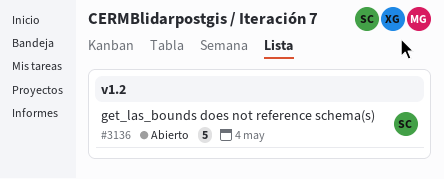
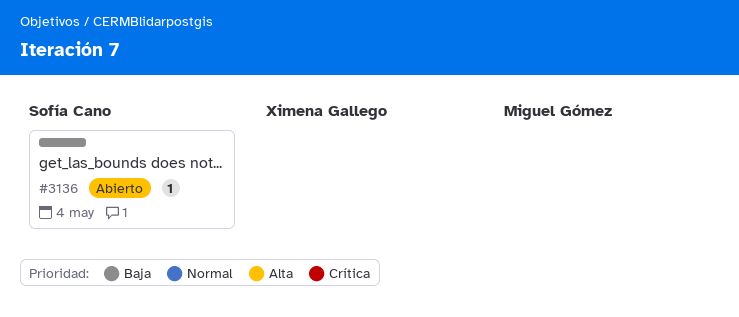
#3136, estimate: 5 -> 1

